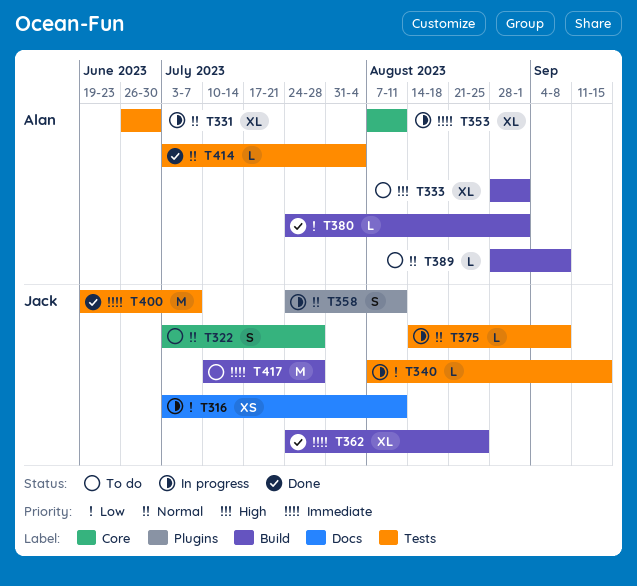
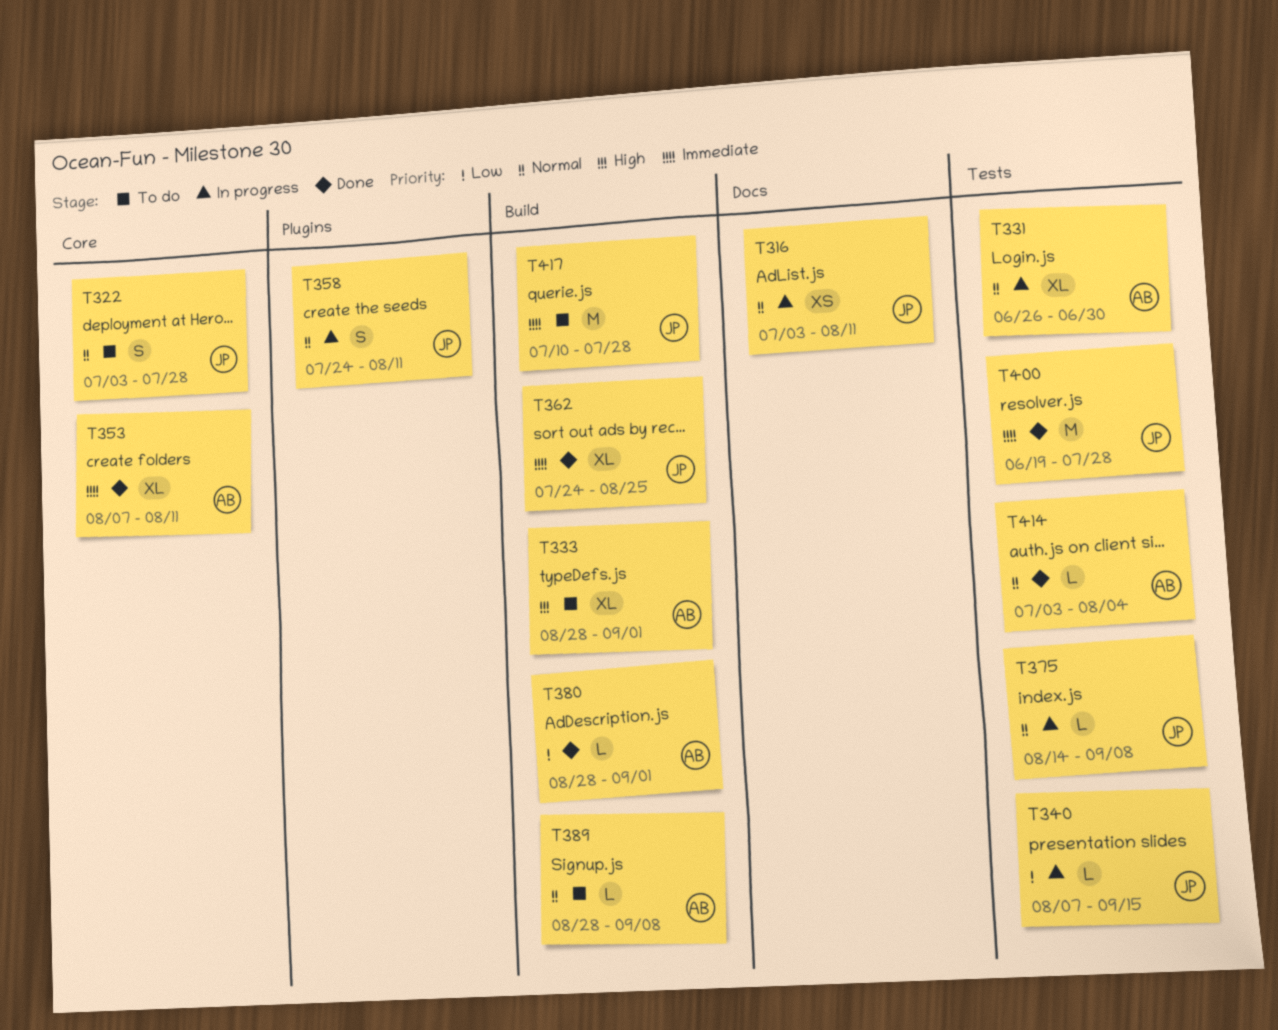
T316, priority: Low -> Normal
T353, status: In progress -> Done
T380, start: Jul 24 -> Aug 28
T400, due: Jul 7 -> Jul 28

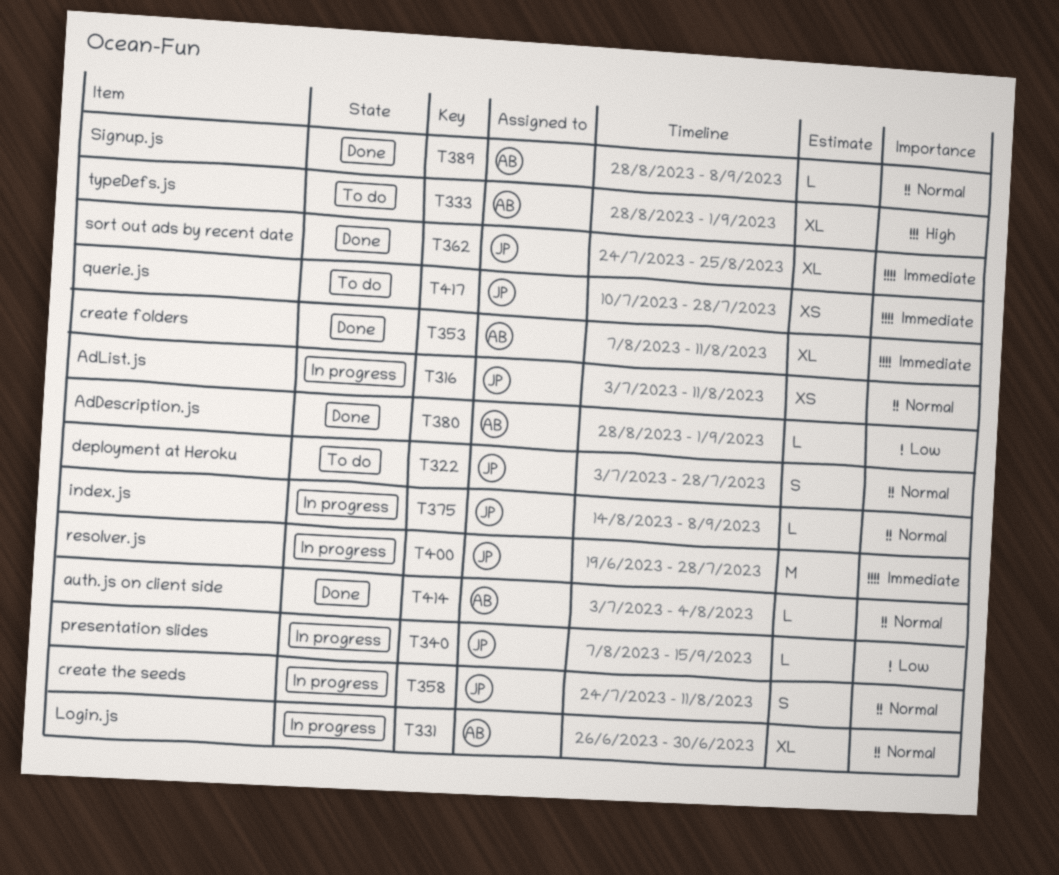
T389, status: To do -> Done
T400, status: Done -> In progress
T417, estimate: M -> XS

